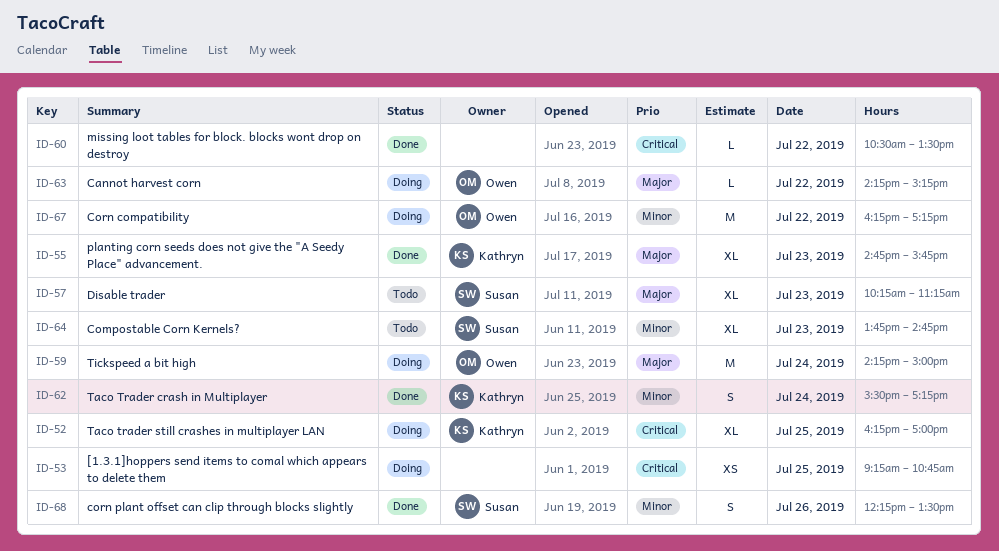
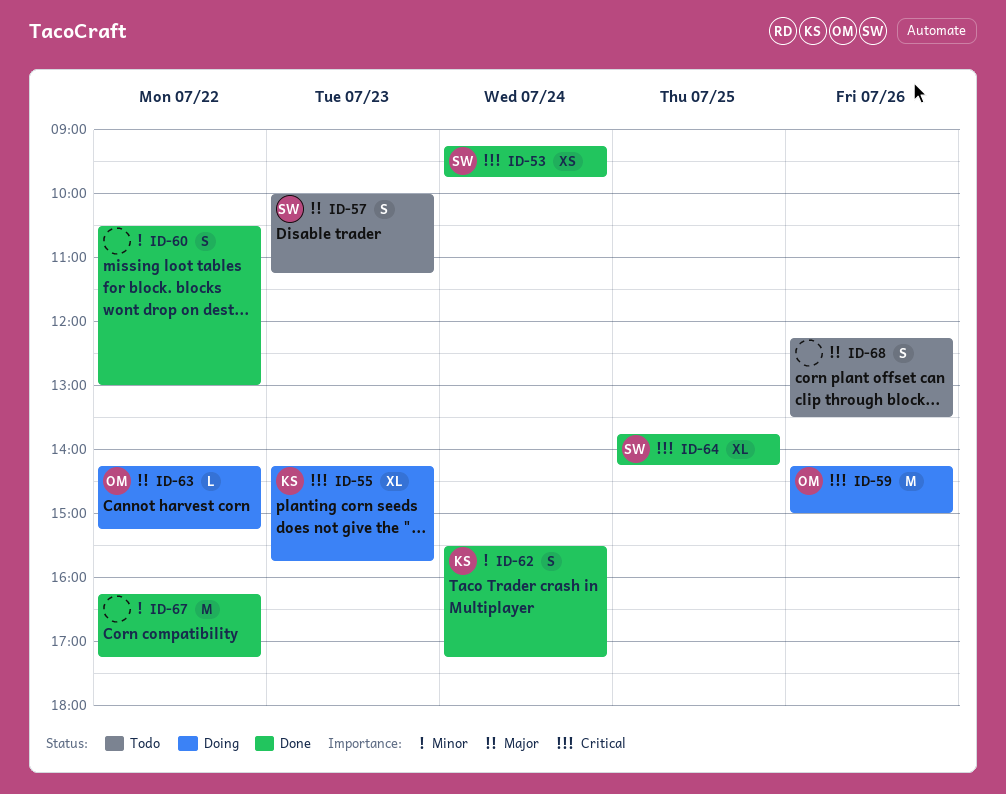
ID-52: present -> none
ID-53, status: Doing -> Done
ID-53, owner: none -> Susan
ID-53, day: Jul 25 -> Jul 24
ID-53, ends: 10:45 -> 09:45
ID-55, status: Done -> Doing
ID-55, priority: Major -> Critical
ID-55, begins: 14:45 -> 14:15
ID-57, estimate: XL -> S
ID-57, begins: 10:15 -> 10:00
ID-59, priority: Major -> Critical
ID-59, day: Jul 24 -> Jul 26
ID-60, priority: Critical -> Minor
ID-60, estimate: L -> S
ID-60, ends: 13:30 -> 13:00
ID-64, status: Todo -> Done
ID-64, priority: Minor -> Critical
ID-64, day: Jul 23 -> Jul 25
ID-64, ends: 14:45 -> 14:15
ID-67, status: Doing -> Done
ID-67, owner: Owen -> none
ID-68, status: Done -> Todo
ID-68, owner: Susan -> none
ID-68, priority: Minor -> Major

